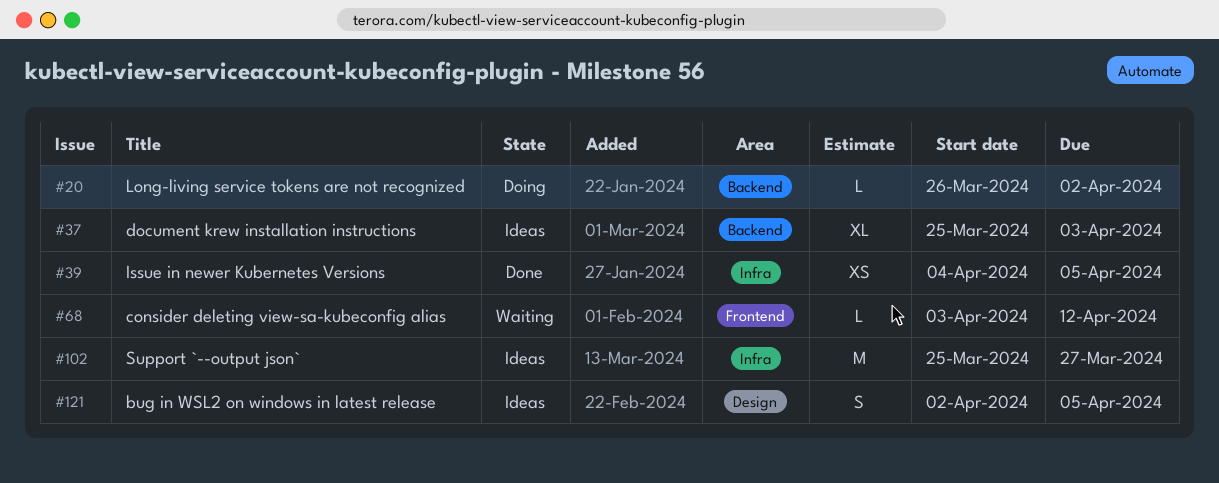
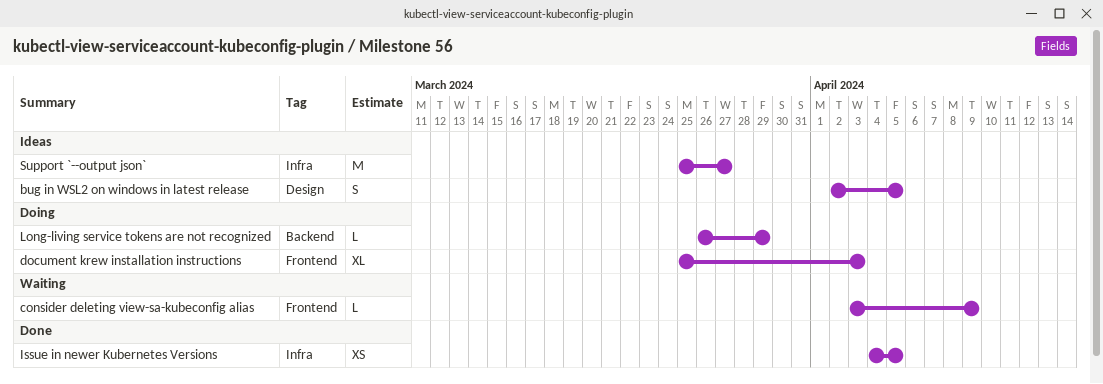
consider deleting view-sa-kubeconfig alias, due: Apr 12 -> Apr 9
document krew installation instructions, status: Ideas -> Doing
document krew installation instructions, label: Backend -> Frontend
Long-living service tokens are not recognized, due: Apr 2 -> Mar 29

